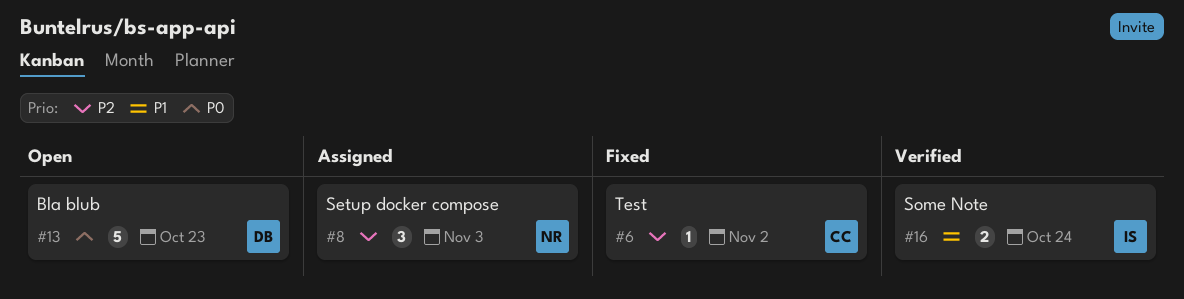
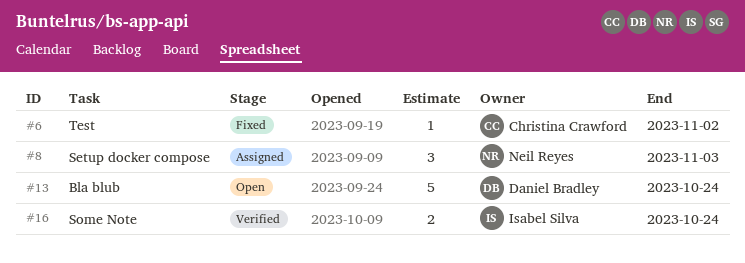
#13, due: Oct 23 -> Oct 24

